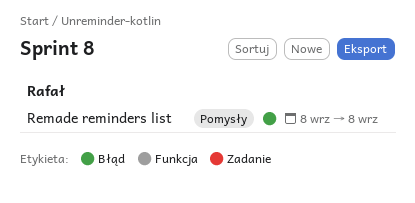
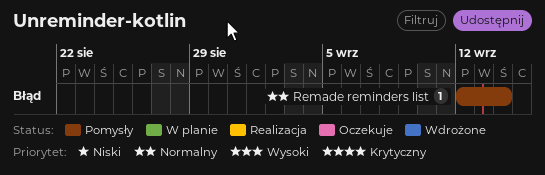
Remade reminders list, start: Sep 8 -> Sep 12
Remade reminders list, due: Sep 8 -> Sep 14

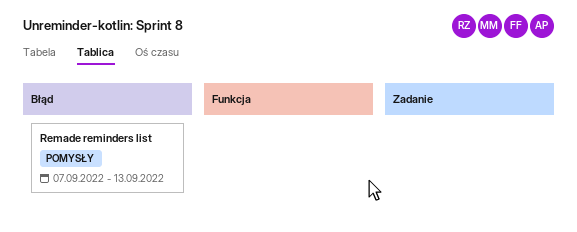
Remade reminders list, start: Sep 12 -> Sep 7
Remade reminders list, due: Sep 14 -> Sep 13

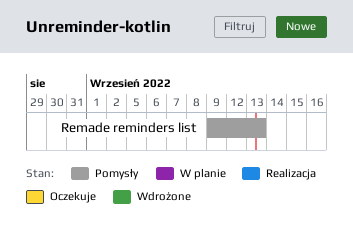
Remade reminders list, start: Sep 7 -> Sep 9

